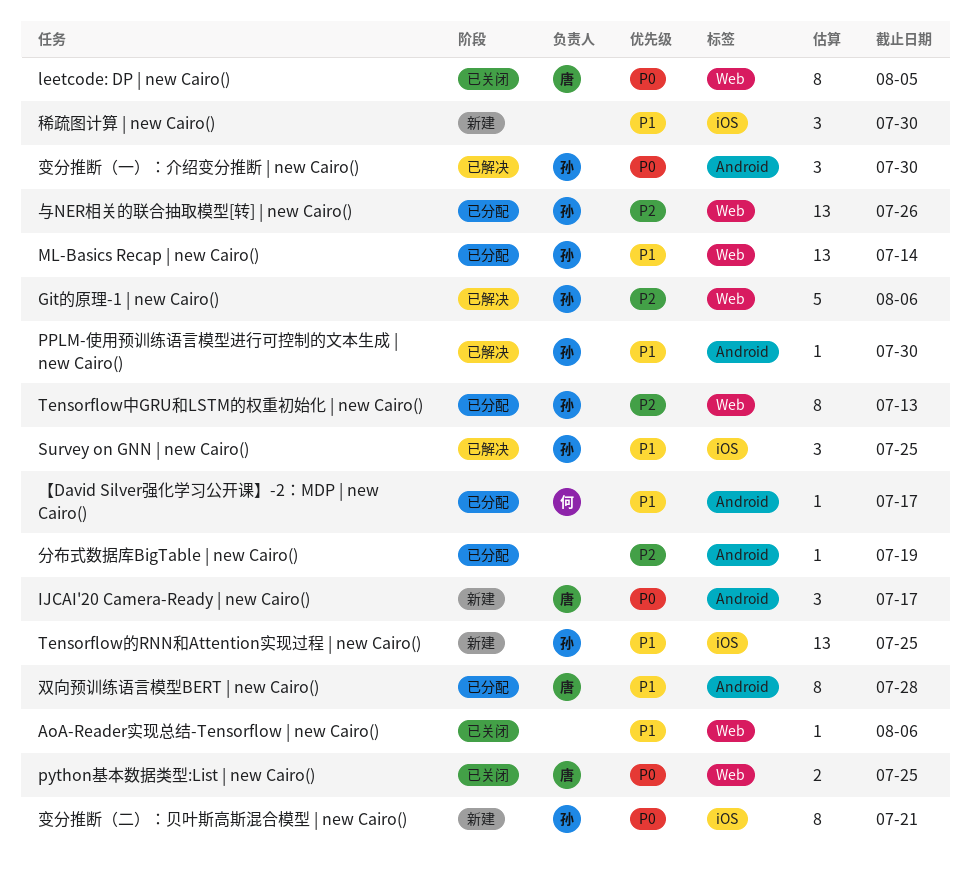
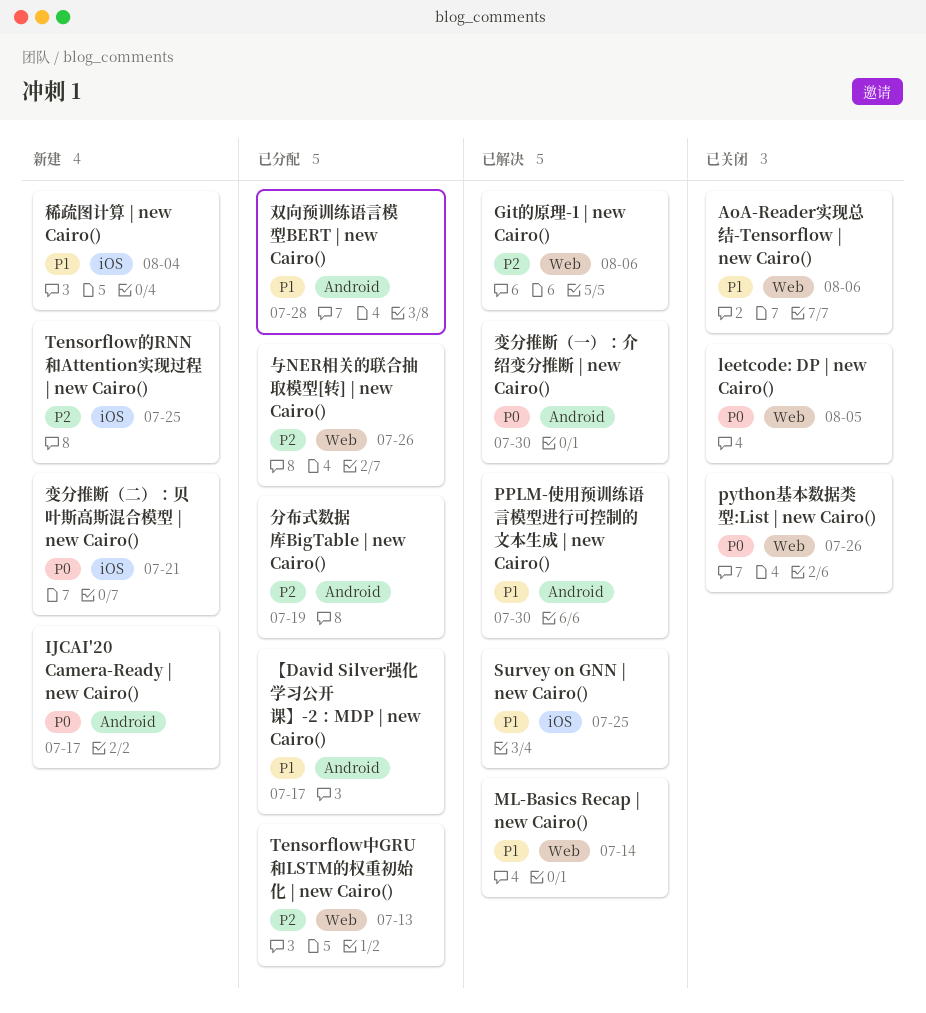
ML-Basics Recap | new Cairo(), status: 已分配 -> 已解决
python基本数据类型:List | new Cairo(), due: Jul 25 -> Jul 26
Tensorflow的RNN和Attention实现过程 | new Cairo(), priority: P1 -> P2
稀疏图计算 | new Cairo(), due: Jul 30 -> Aug 4

